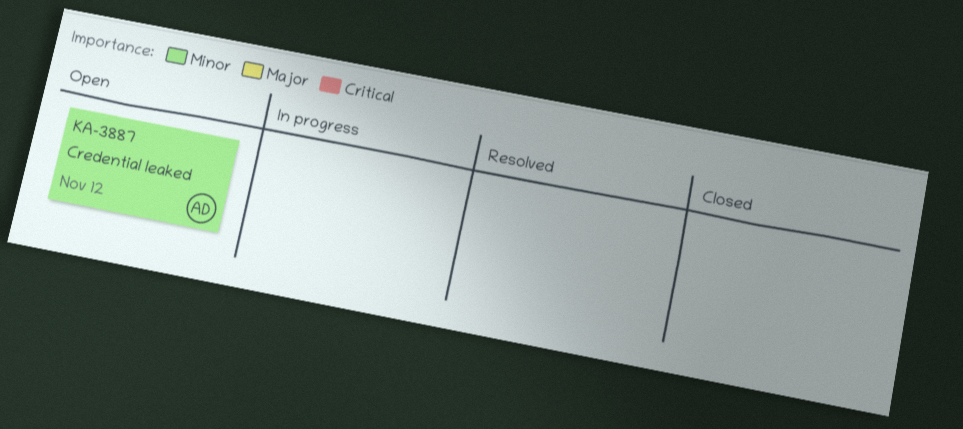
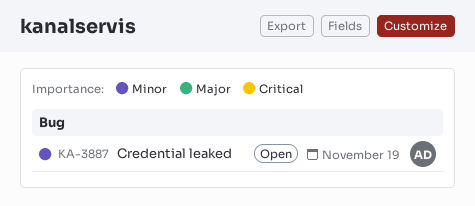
KA-3887, due: Nov 12 -> Nov 19

